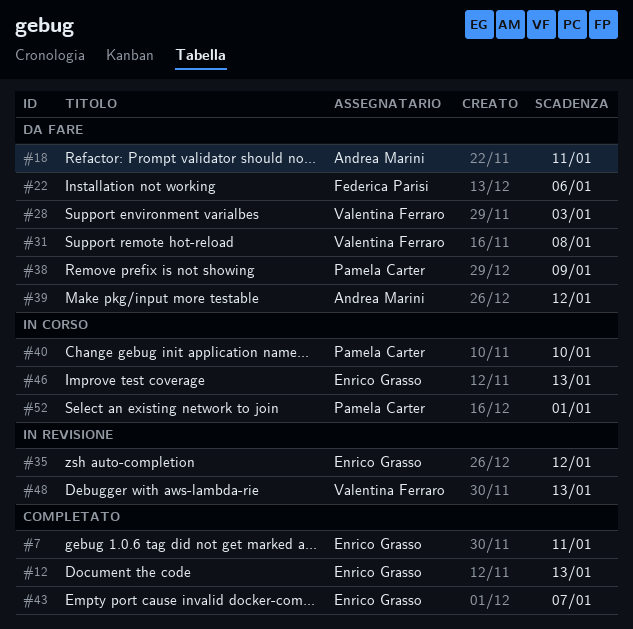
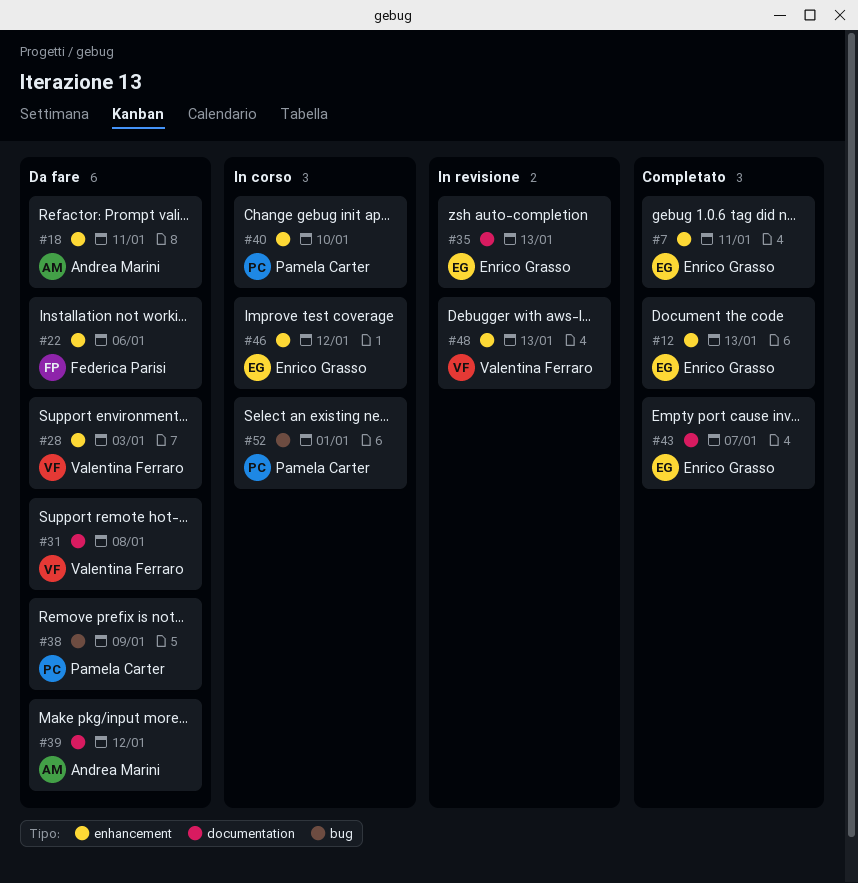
#35, due: Jan 12 -> Jan 13
#46, due: Jan 13 -> Jan 12

